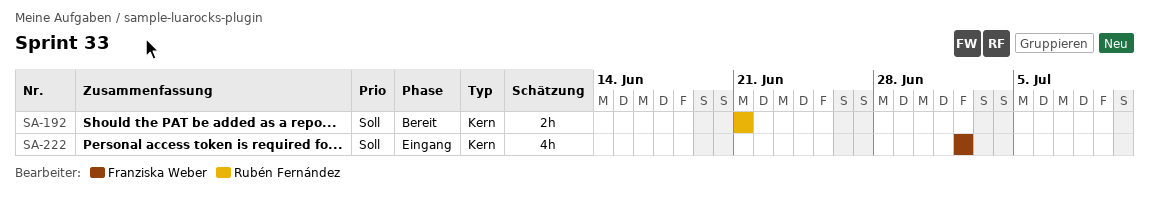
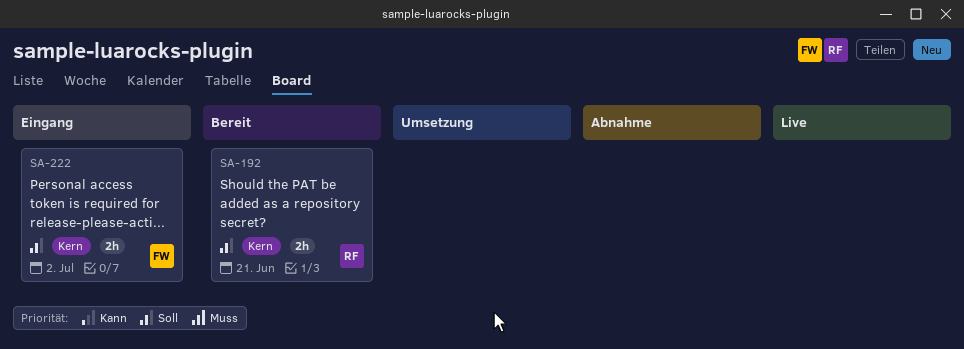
SA-222, estimate: 4h -> 2h

